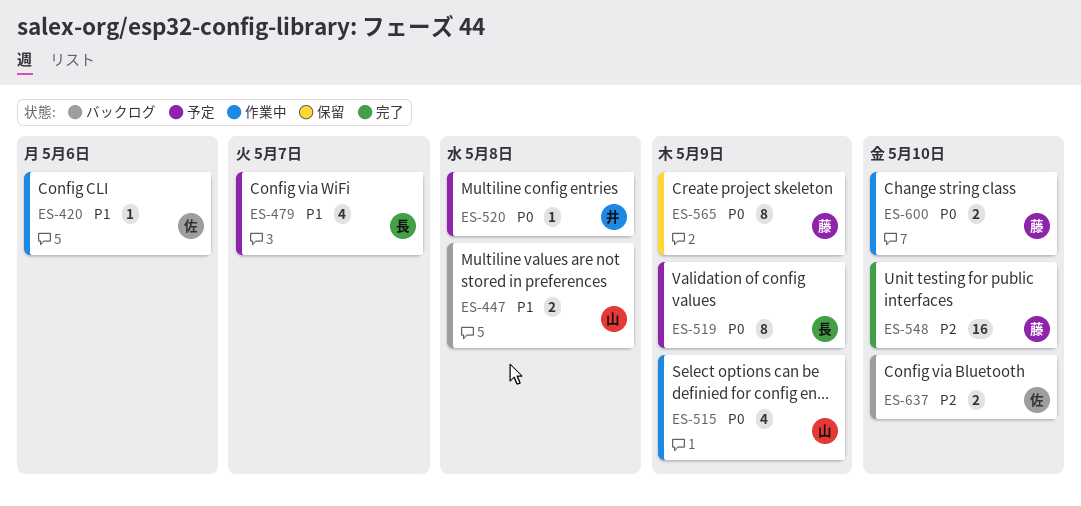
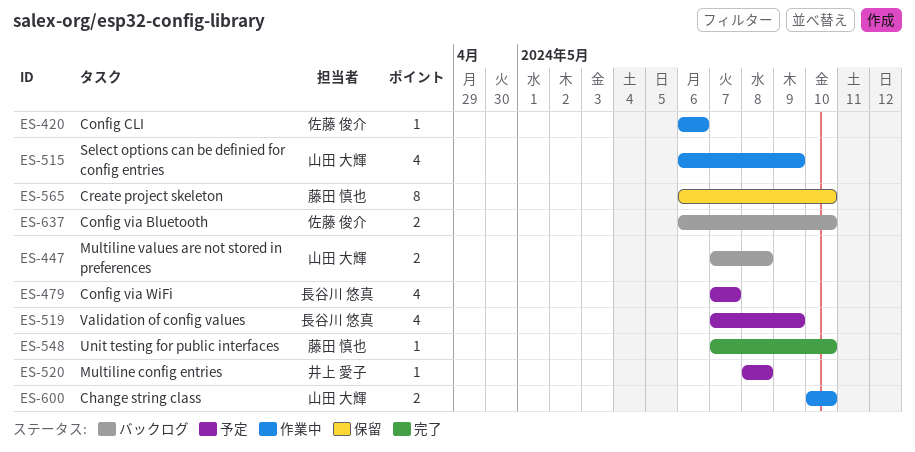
ES-519, estimate: 8 -> 4
ES-548, estimate: 16 -> 1
ES-565, due: May 9 -> May 10
ES-600, owner: 藤田 慎也 -> 山田 大輝

